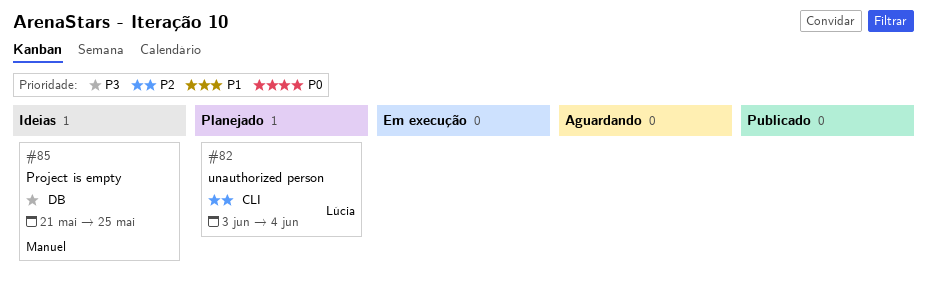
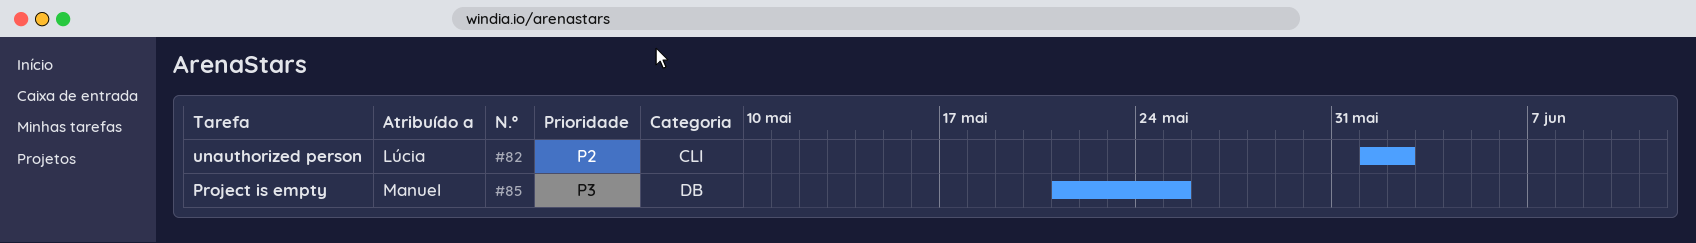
#82, start: Jun 3 -> Jun 1
#82, due: Jun 4 -> Jun 2

